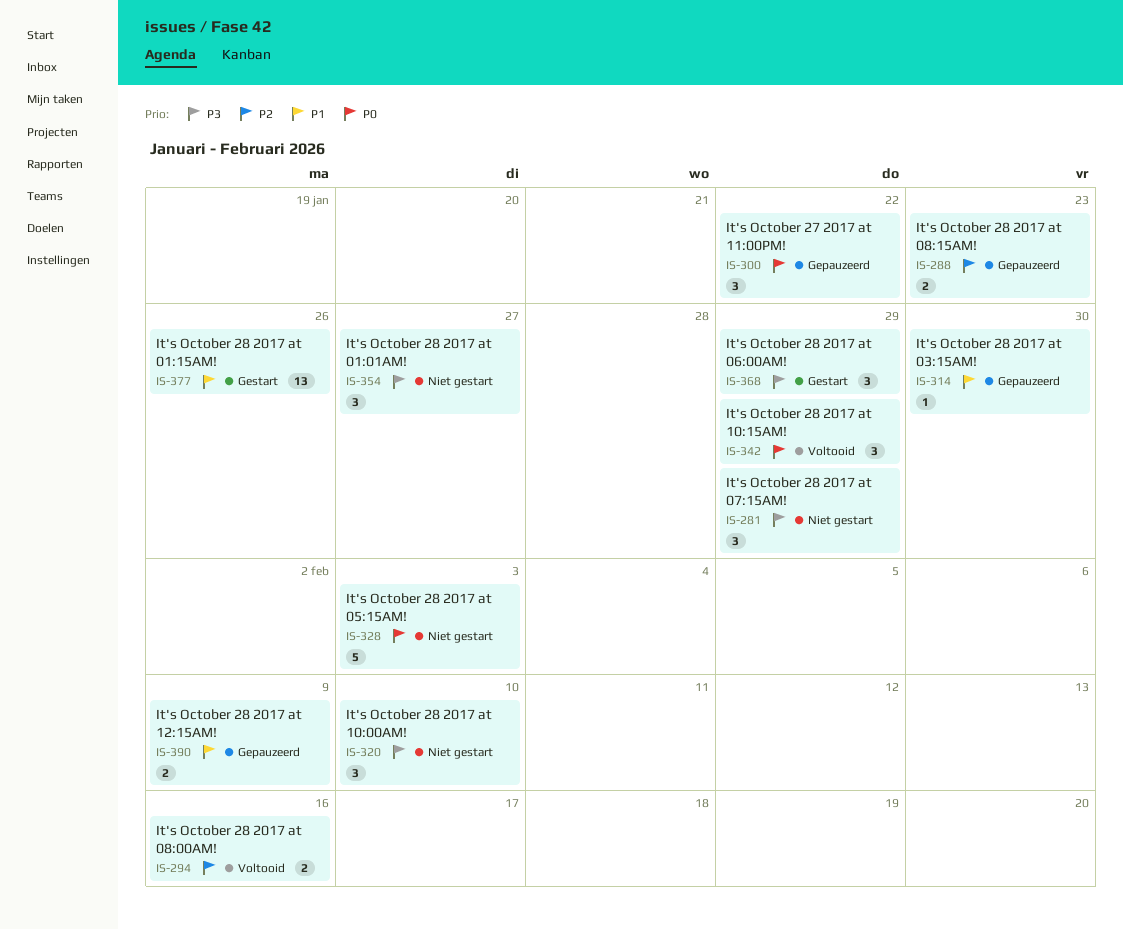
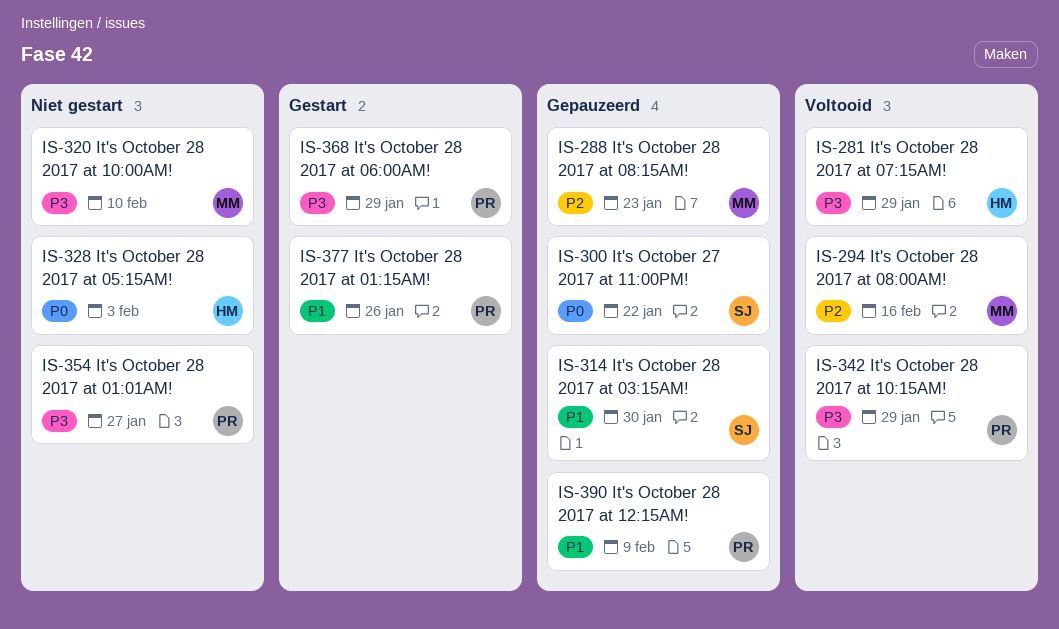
IS-281, status: Niet gestart -> Voltooid
IS-342, priority: P0 -> P3

